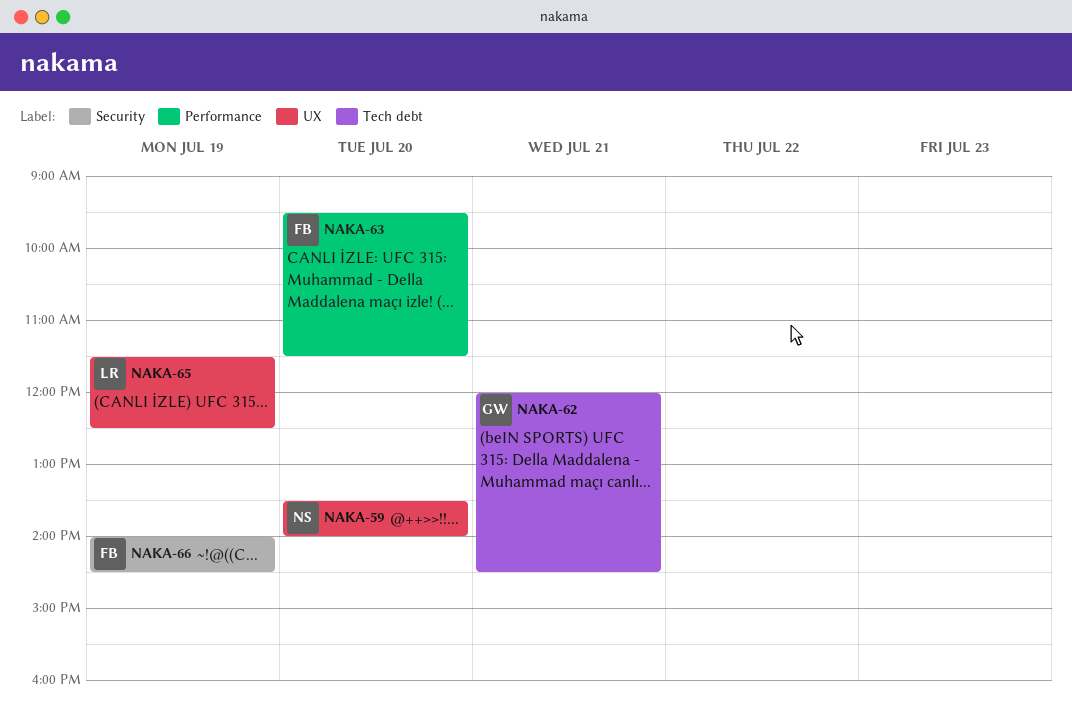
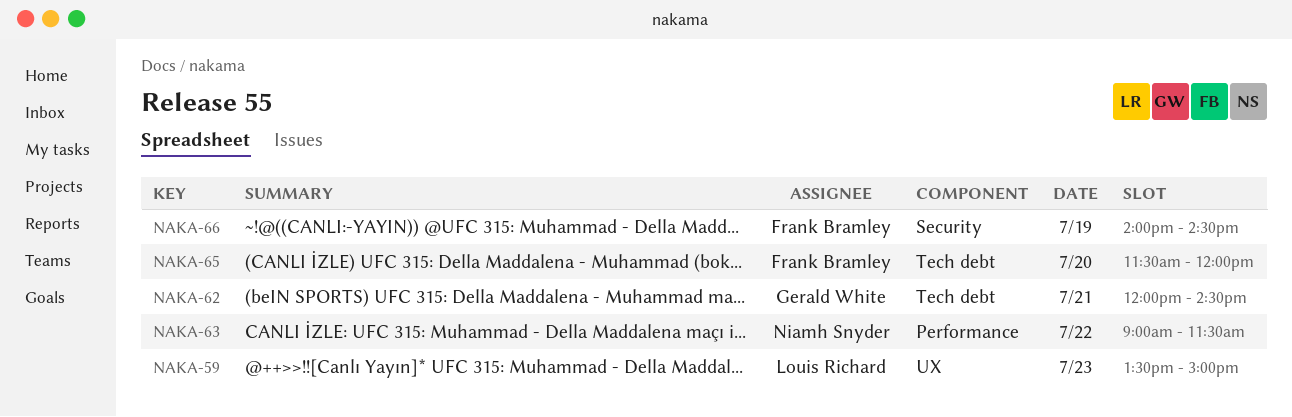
NAKA-59, owner: Niamh Snyder -> Louis Richard
NAKA-59, day: Jul 20 -> Jul 23
NAKA-59, ends: 14:00 -> 15:00
NAKA-63, owner: Frank Bramley -> Niamh Snyder
NAKA-63, day: Jul 20 -> Jul 22
NAKA-63, begins: 09:30 -> 09:00
NAKA-65, owner: Louis Richard -> Frank Bramley
NAKA-65, label: UX -> Tech debt
NAKA-65, day: Jul 19 -> Jul 20
NAKA-65, ends: 12:30 -> 12:00

